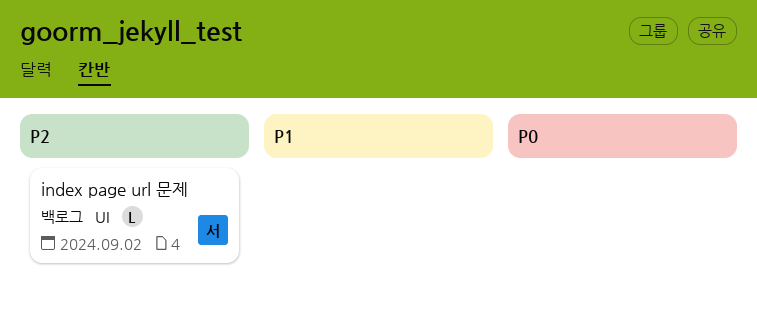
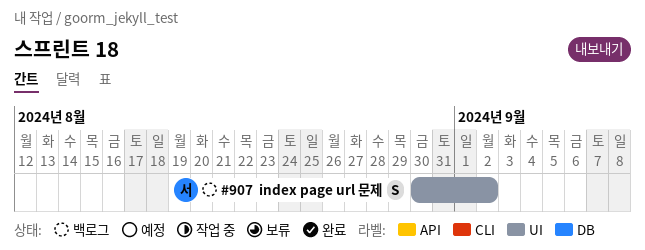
index page url 문제, estimate: L -> S

